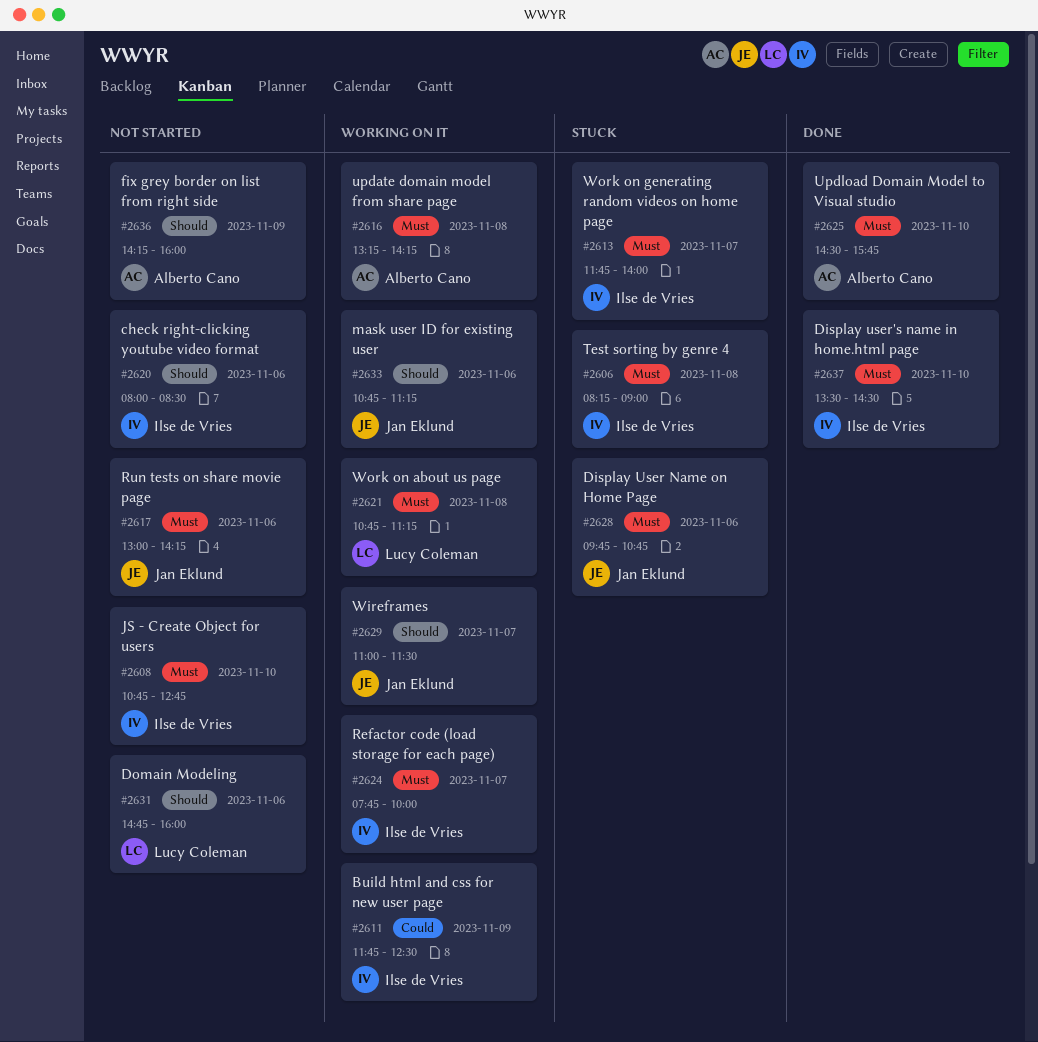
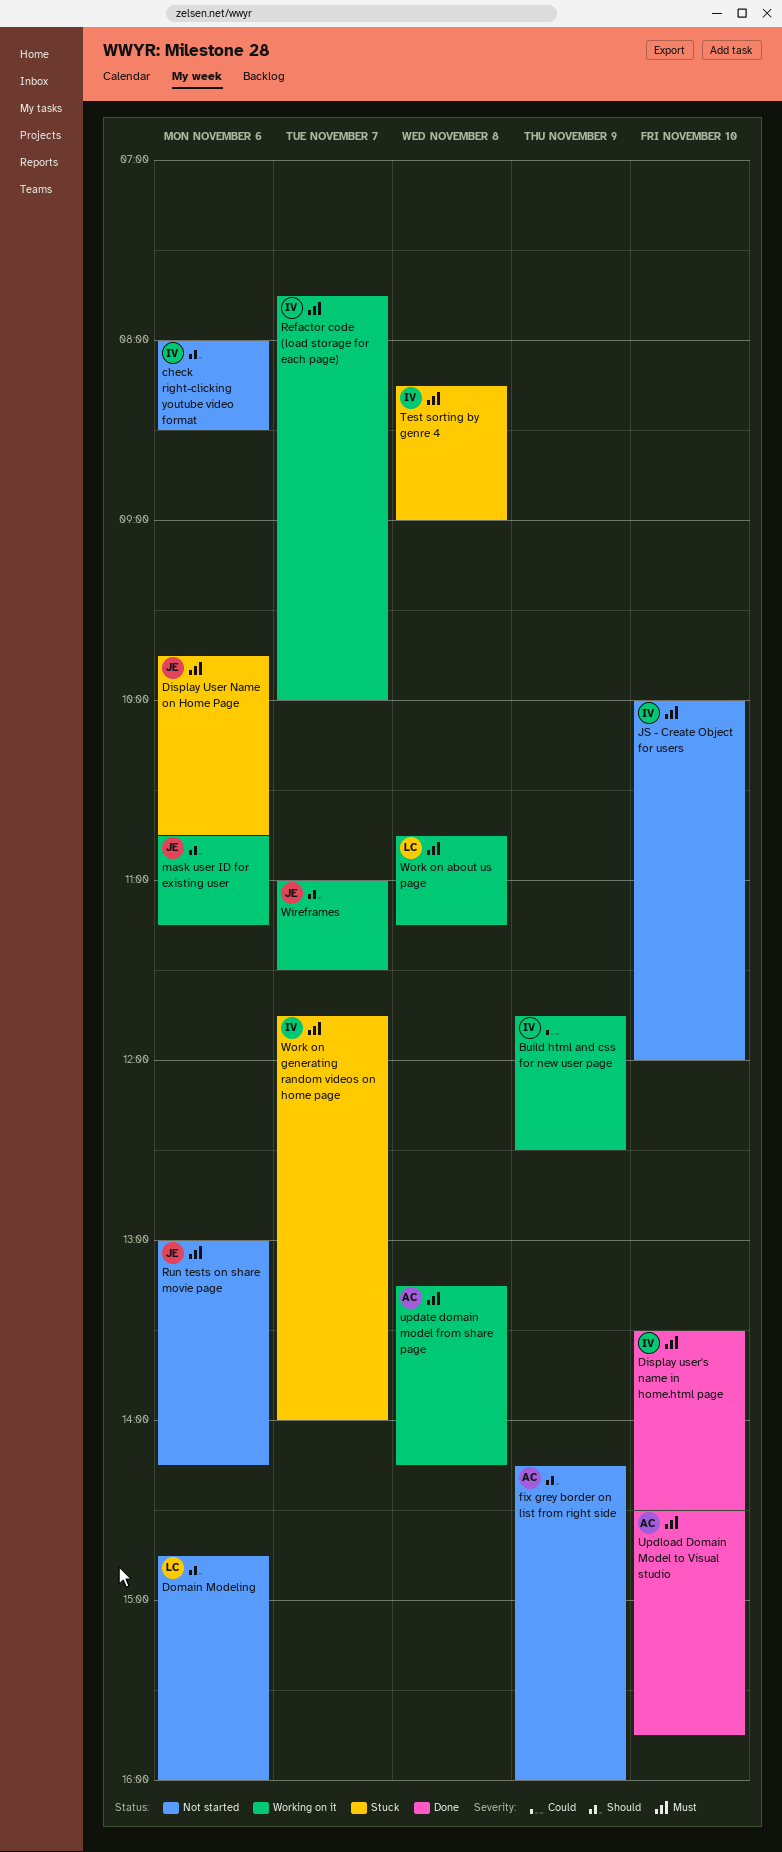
JS - Create Object for users, begins: 10:45 -> 10:00
JS - Create Object for users, ends: 12:45 -> 12:00

